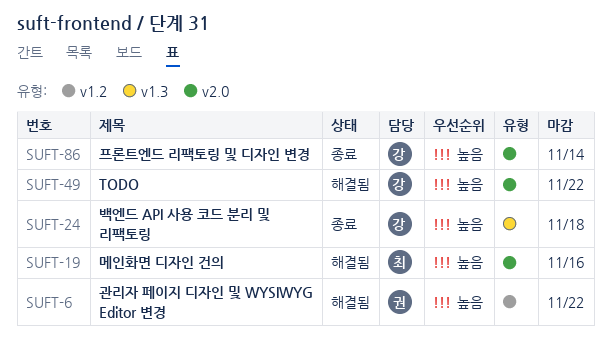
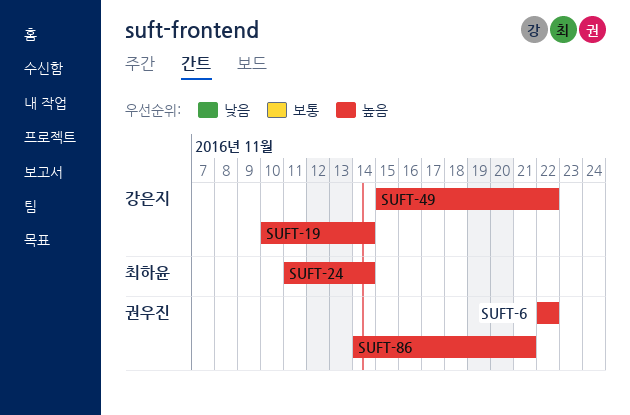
SUFT-19, owner: 최하윤 -> 강은지
SUFT-19, due: Nov 16 -> Nov 14
SUFT-24, owner: 강은지 -> 최하윤
SUFT-24, due: Nov 18 -> Nov 14
SUFT-86, owner: 강은지 -> 권우진
SUFT-86, due: Nov 14 -> Nov 21

